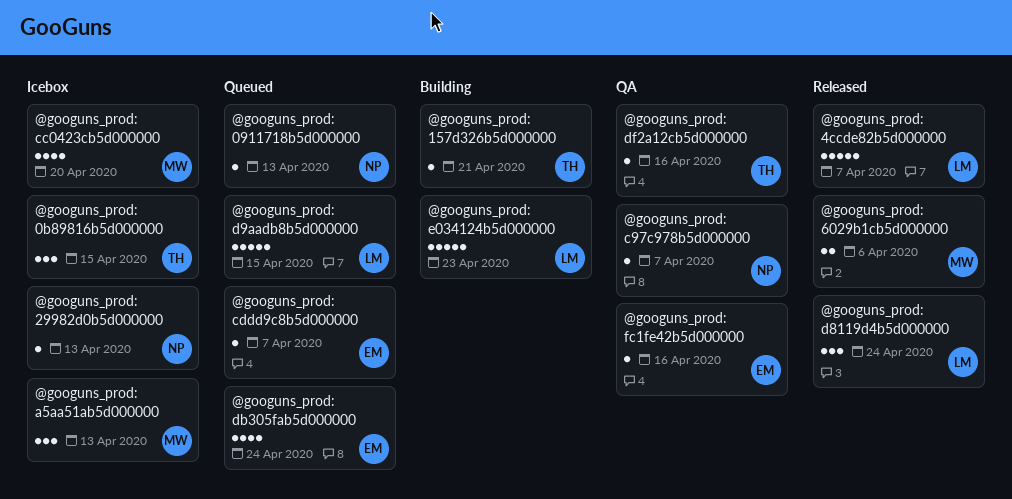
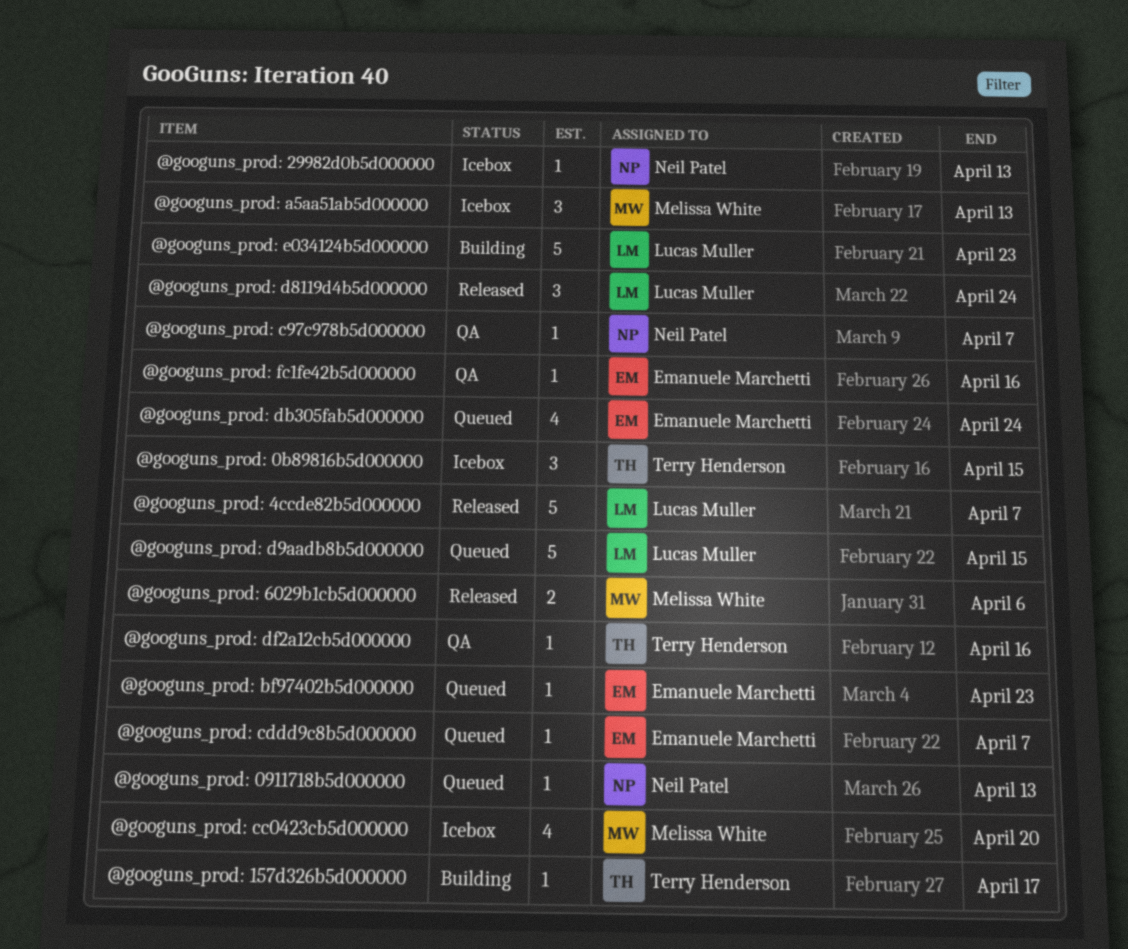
@googuns_prod: 157d326b5d000000, due: Apr 21 -> Apr 17
@googuns_prod: bf97402b5d000000: none -> present

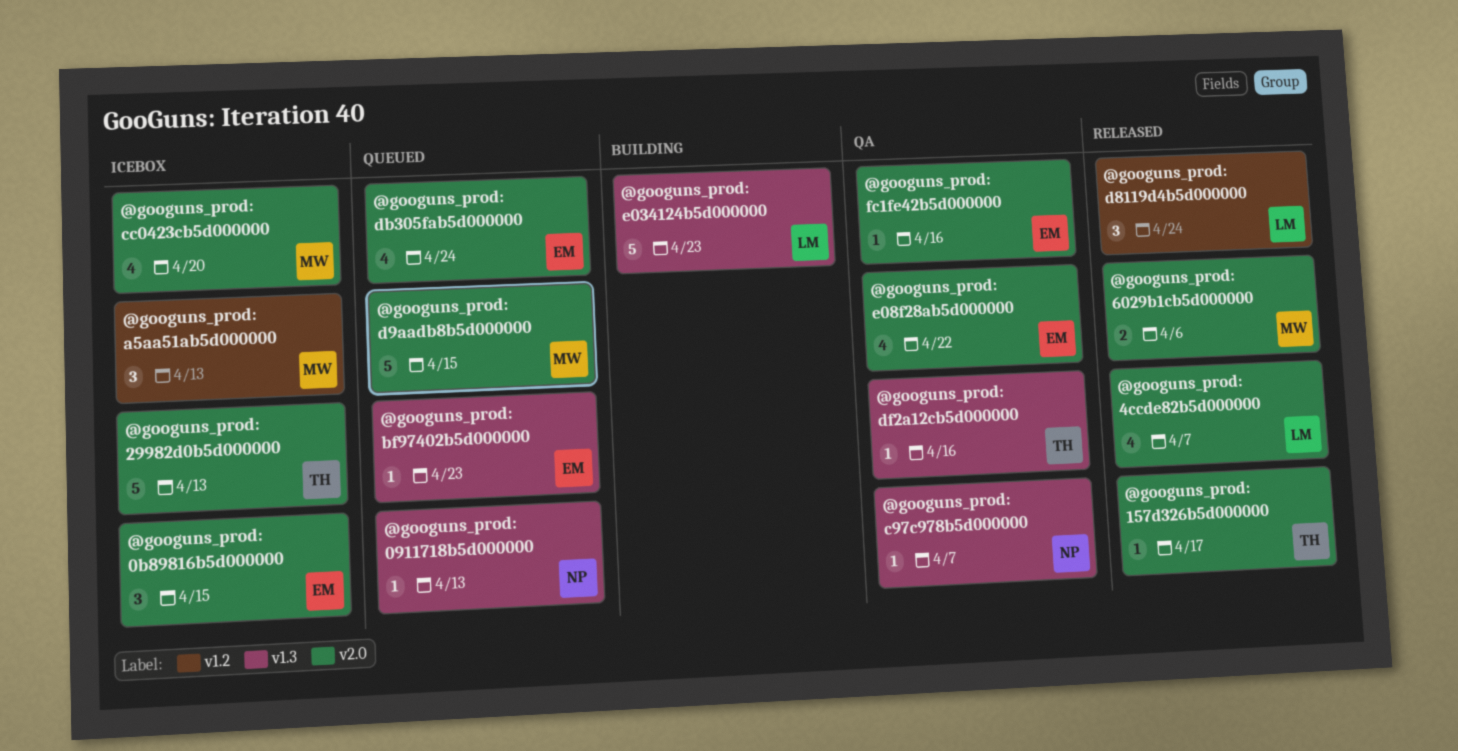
@googuns_prod: 0b89816b5d000000, owner: Terry Henderson -> Emanuele Marchetti
@googuns_prod: 157d326b5d000000, status: Building -> Released
@googuns_prod: 29982d0b5d000000, owner: Neil Patel -> Terry Henderson
@googuns_prod: 29982d0b5d000000, estimate: 1 -> 5
@googuns_prod: 4ccde82b5d000000, estimate: 5 -> 4
@googuns_prod: cddd9c8b5d000000: present -> none
@googuns_prod: d9aadb8b5d000000, owner: Lucas Muller -> Melissa White
@googuns_prod: e08f28ab5d000000: none -> present

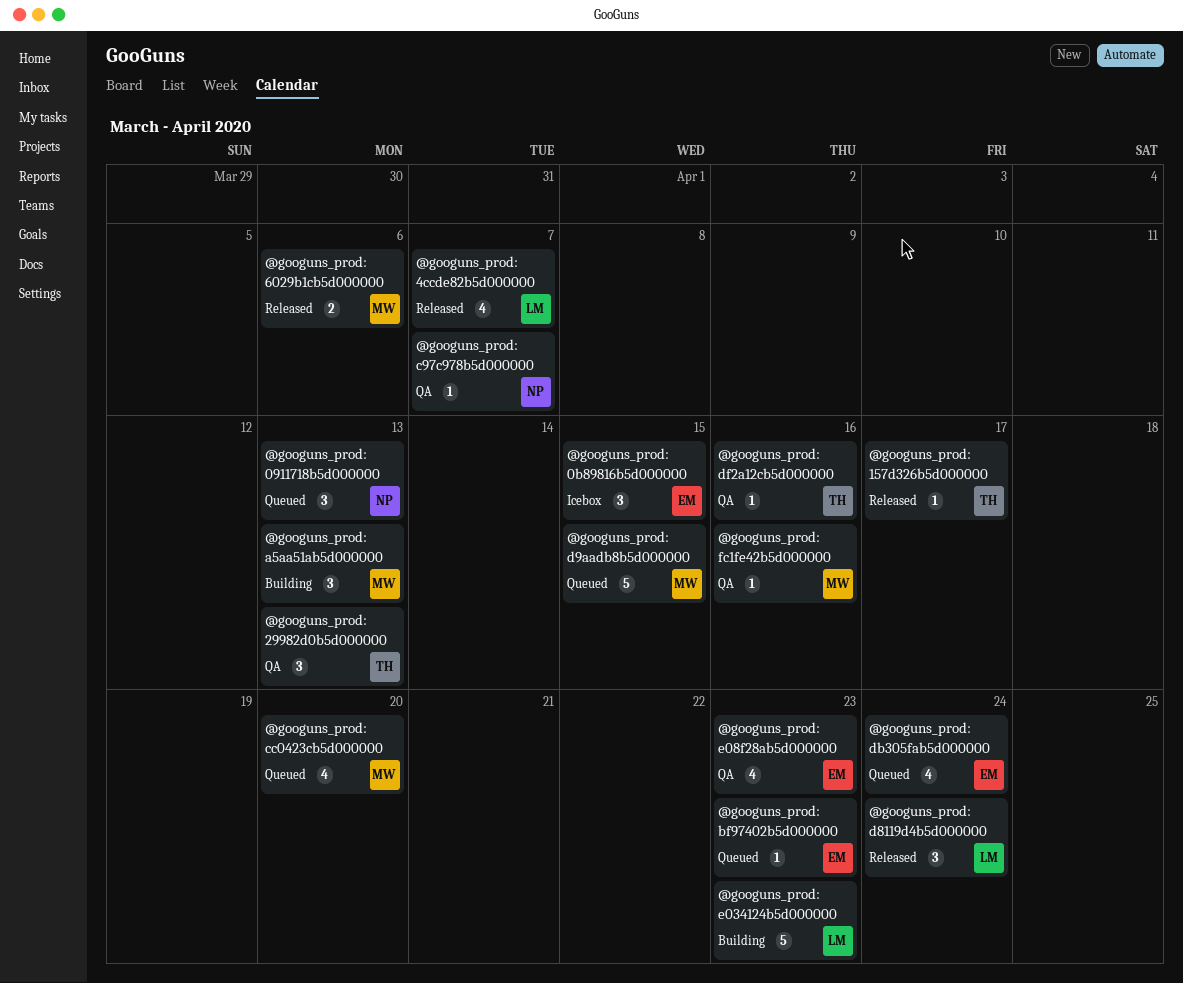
@googuns_prod: 0911718b5d000000, estimate: 1 -> 3
@googuns_prod: 29982d0b5d000000, status: Icebox -> QA
@googuns_prod: 29982d0b5d000000, estimate: 5 -> 3
@googuns_prod: a5aa51ab5d000000, status: Icebox -> Building
@googuns_prod: cc0423cb5d000000, status: Icebox -> Queued
@googuns_prod: e08f28ab5d000000, due: Apr 22 -> Apr 23
@googuns_prod: fc1fe42b5d000000, owner: EM -> MW

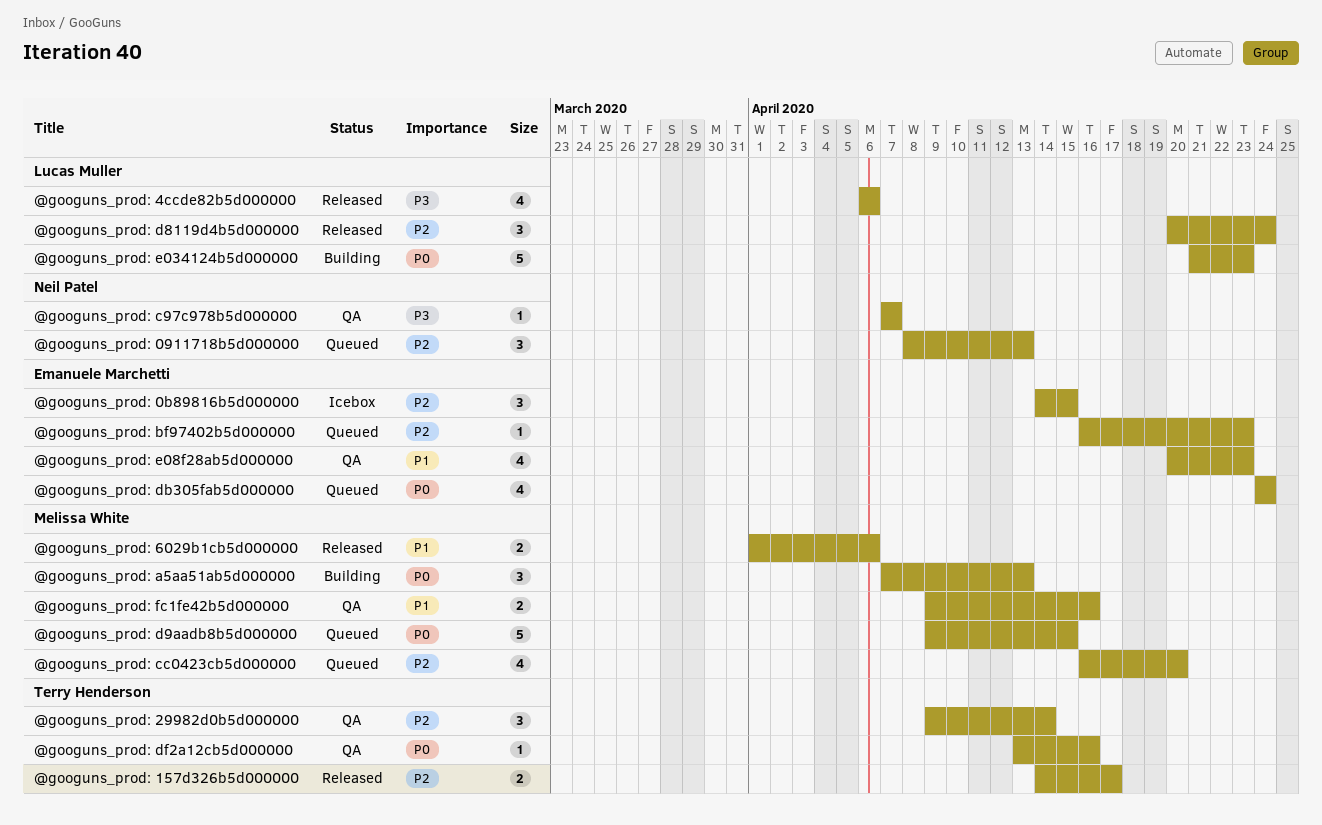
@googuns_prod: 157d326b5d000000, estimate: 1 -> 2
@googuns_prod: 29982d0b5d000000, due: Apr 13 -> Apr 14
@googuns_prod: 4ccde82b5d000000, due: Apr 7 -> Apr 6
@googuns_prod: fc1fe42b5d000000, estimate: 1 -> 2

